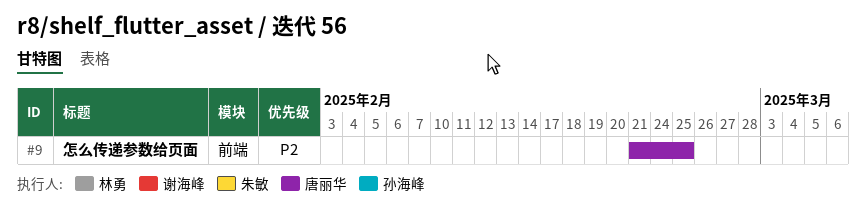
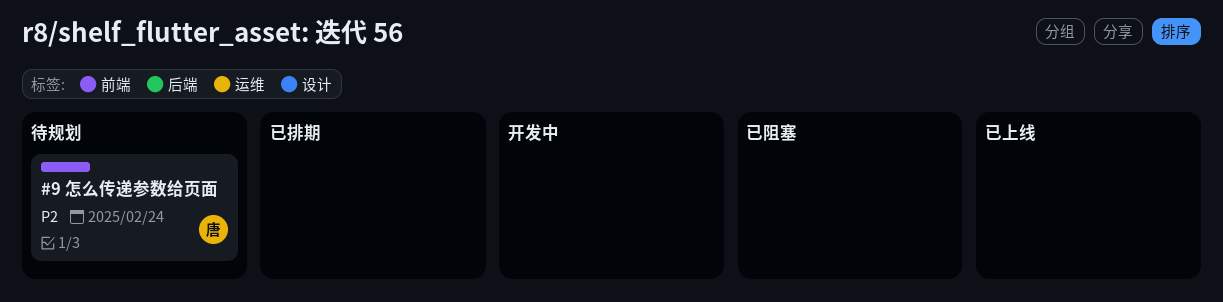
#9, due: Feb 25 -> Feb 24

